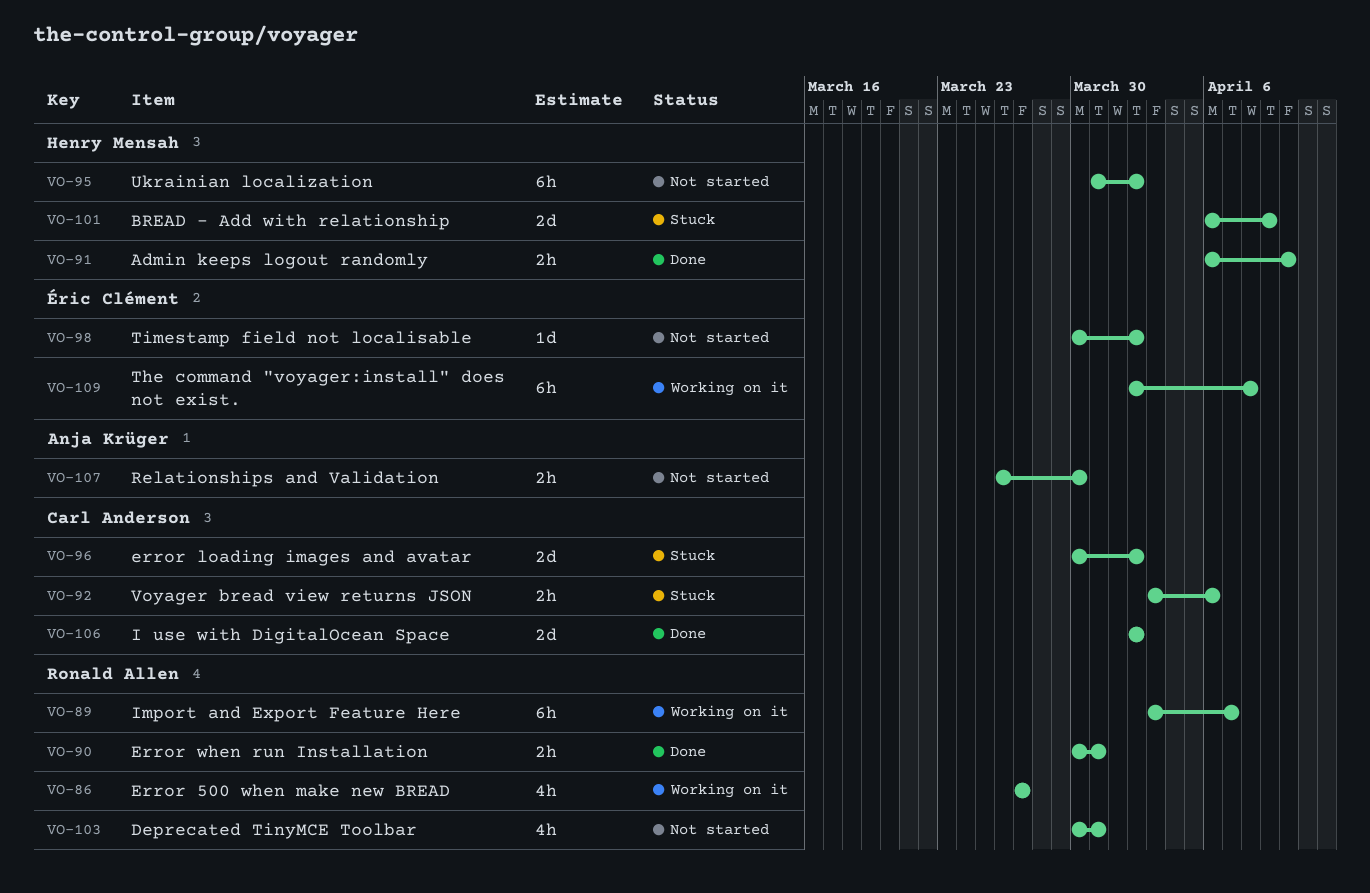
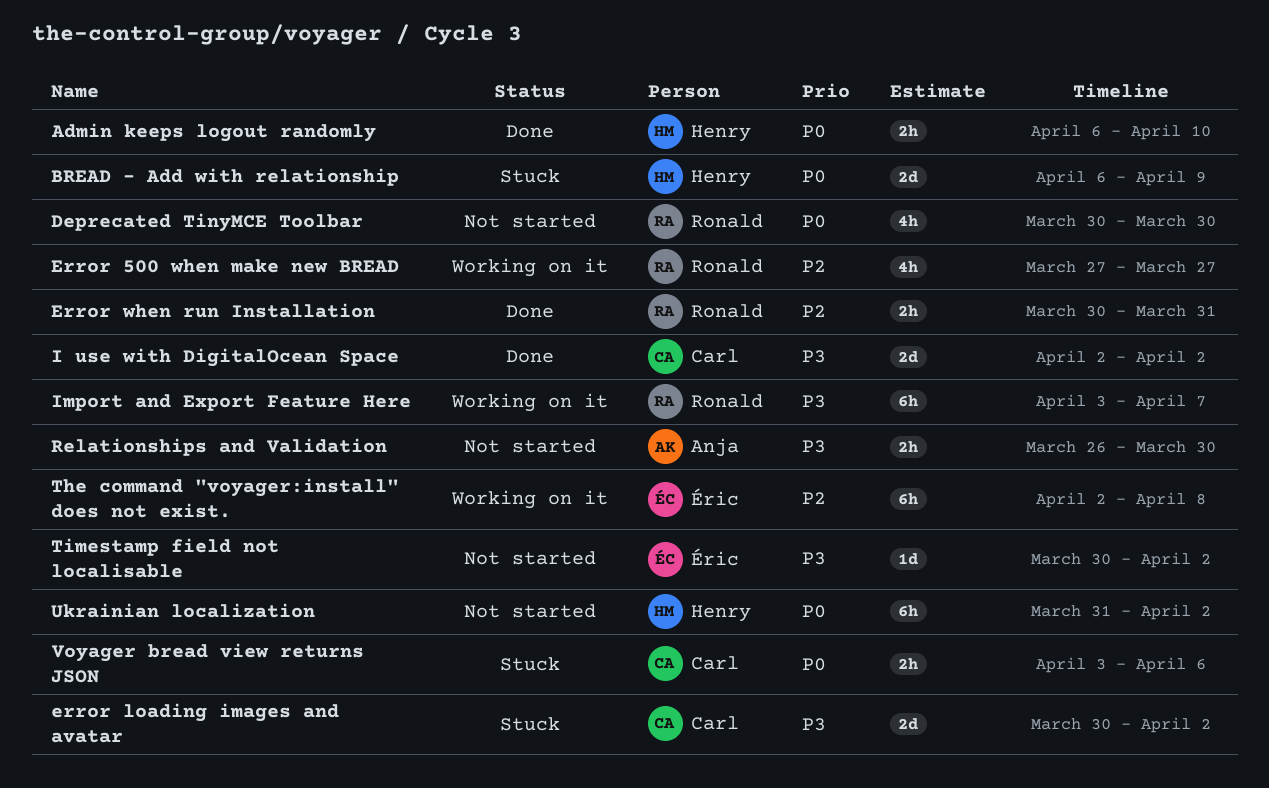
Deprecated TinyMCE Toolbar, due: Mar 31 -> Mar 30

